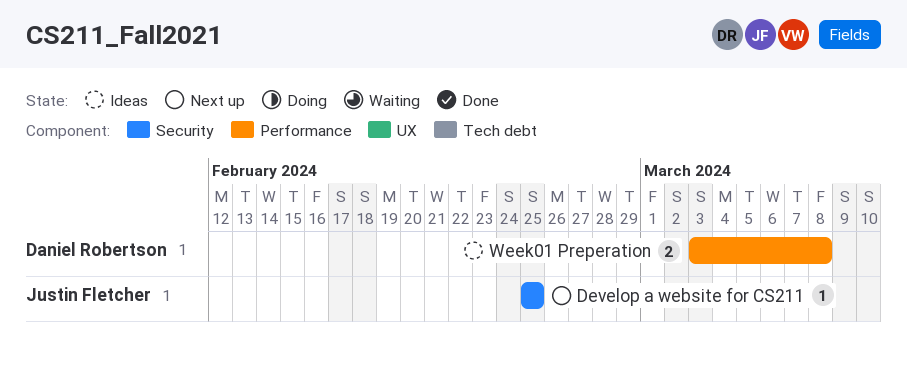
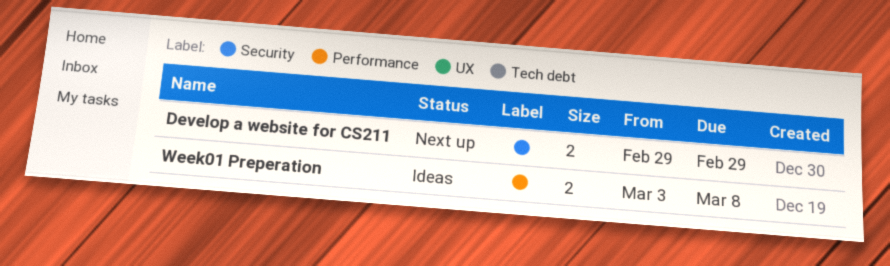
Develop a website for CS211, estimate: 1 -> 2
Develop a website for CS211, start: Feb 25 -> Feb 29
Develop a website for CS211, due: Feb 25 -> Feb 29

